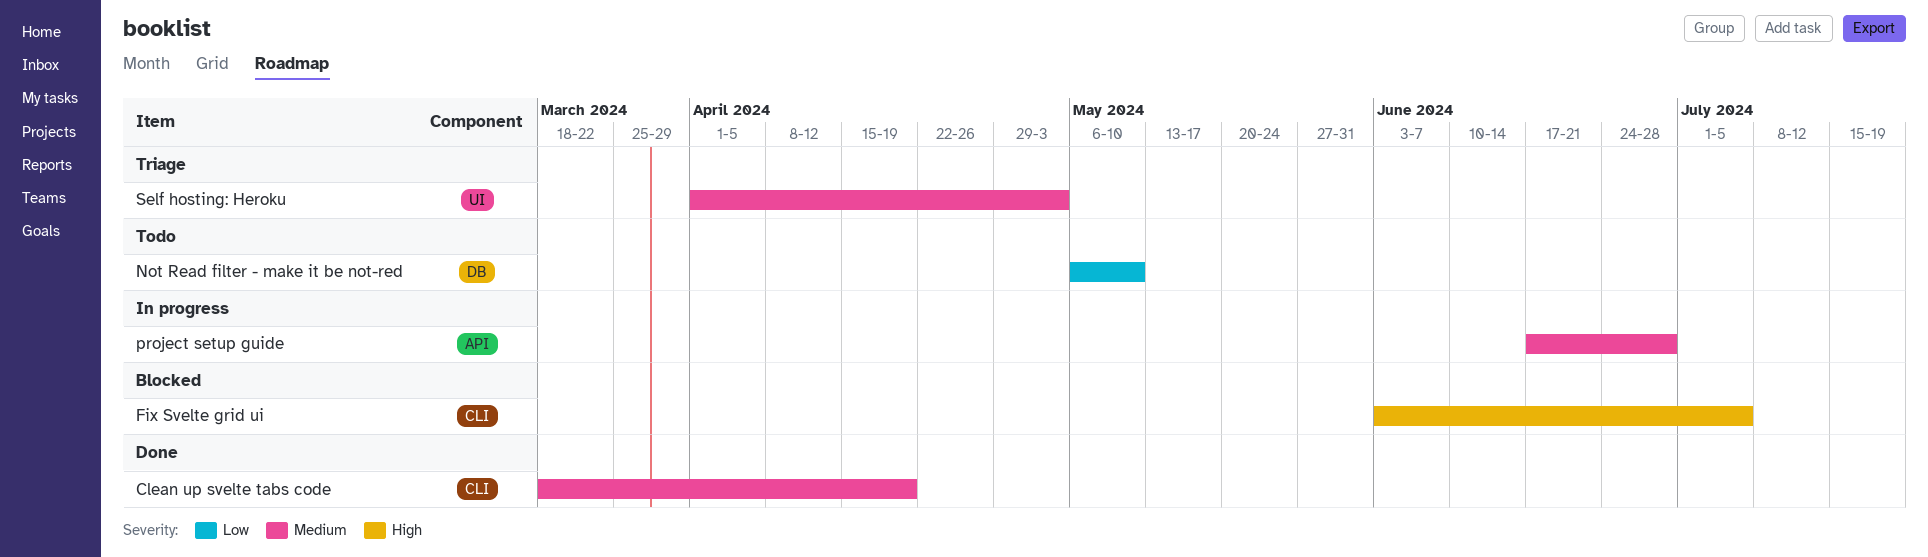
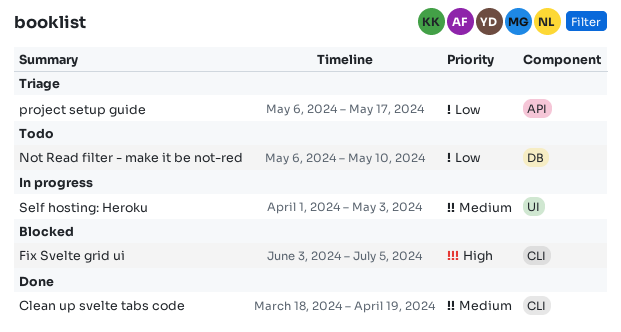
project setup guide, status: In progress -> Triage
project setup guide, priority: Medium -> Low
project setup guide, start: Jun 17 -> May 6
project setup guide, due: Jun 28 -> May 17
Self hosting: Heroku, status: Triage -> In progress

